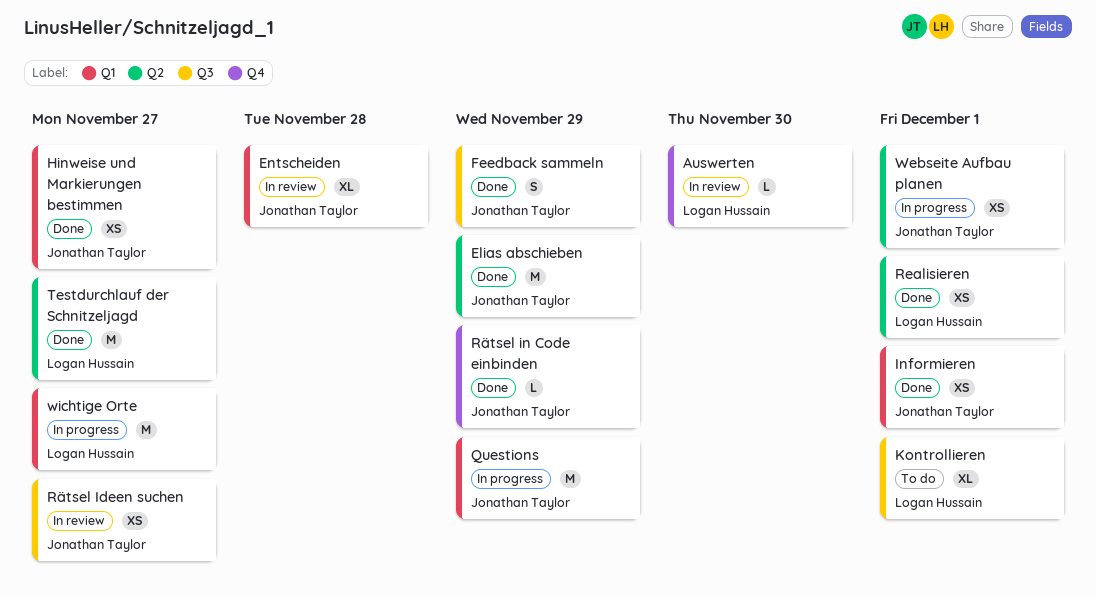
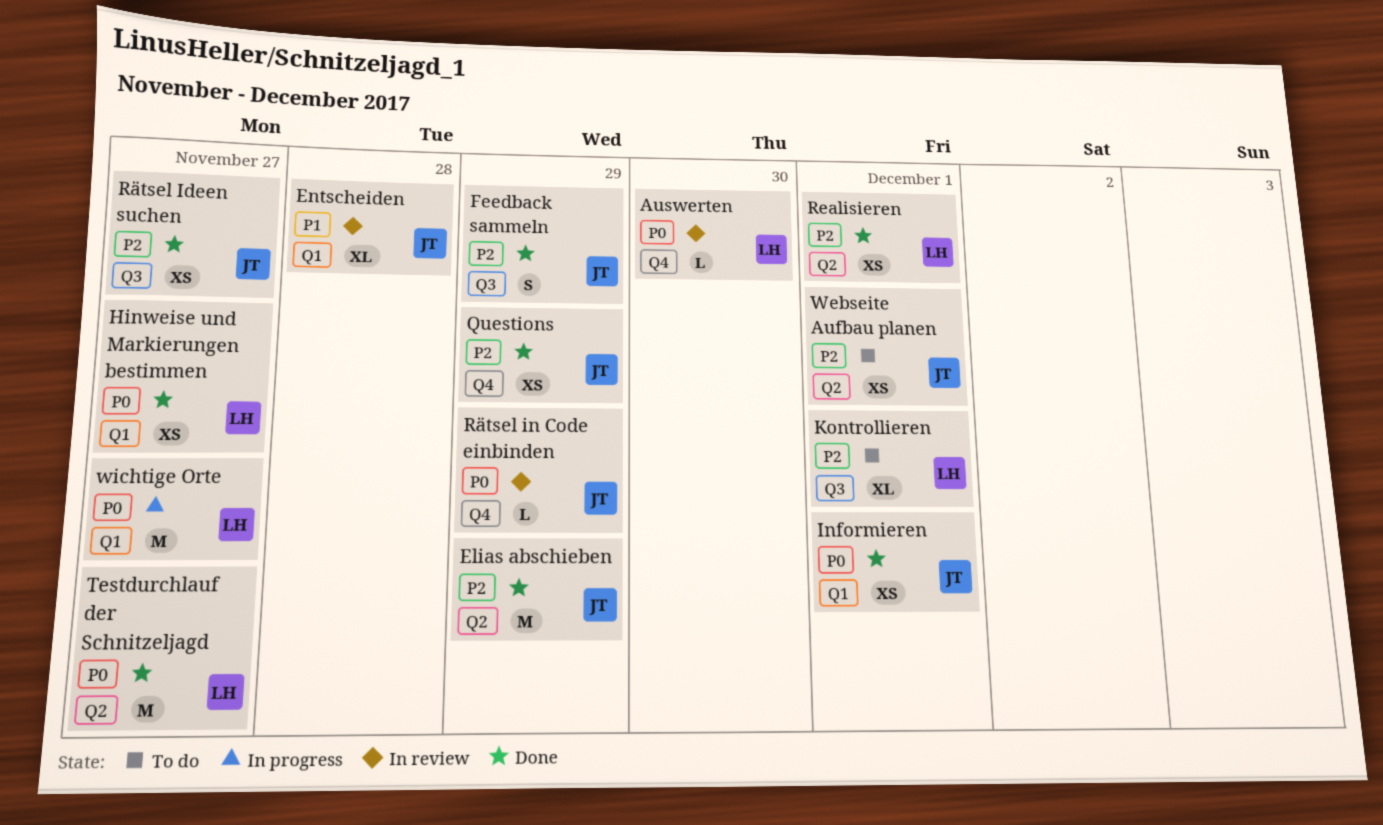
Hinweise und Markierungen bestimmen, owner: Jonathan Taylor -> Logan Hussain
Questions, status: In progress -> Done
Questions, label: Q1 -> Q4
Questions, estimate: M -> XS
Rätsel Ideen suchen, status: In review -> Done
Rätsel in Code einbinden, status: Done -> In review
Webseite Aufbau planen, status: In progress -> To do

